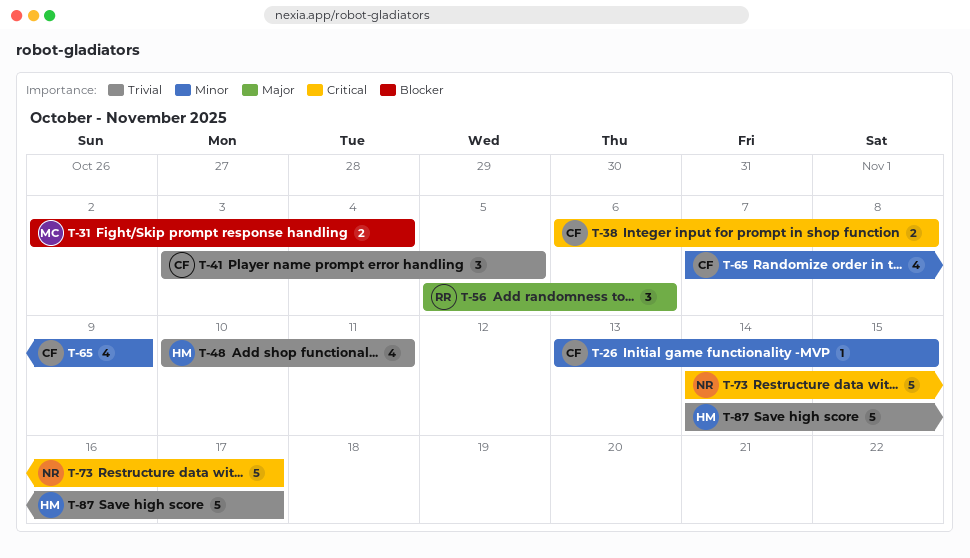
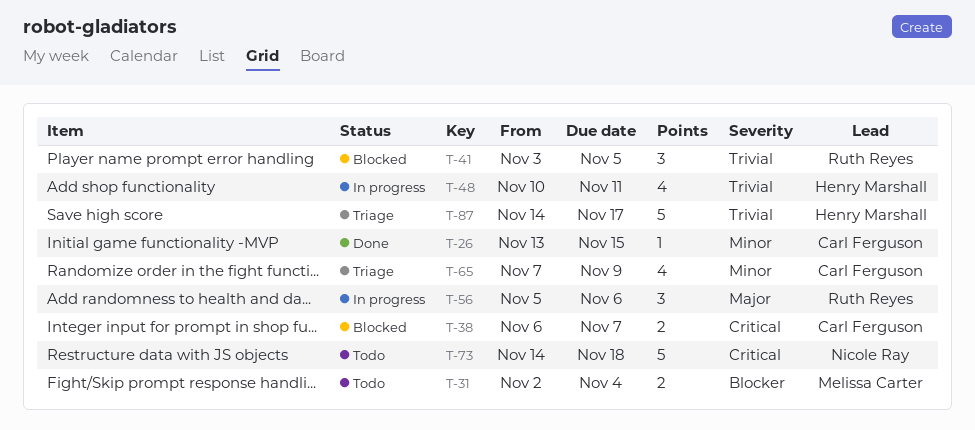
T-38, due: Nov 8 -> Nov 7
T-41, owner: Carl Ferguson -> Ruth Reyes
T-73, due: Nov 17 -> Nov 18

